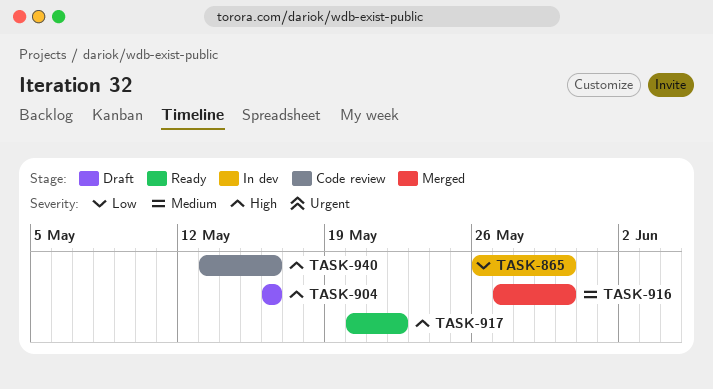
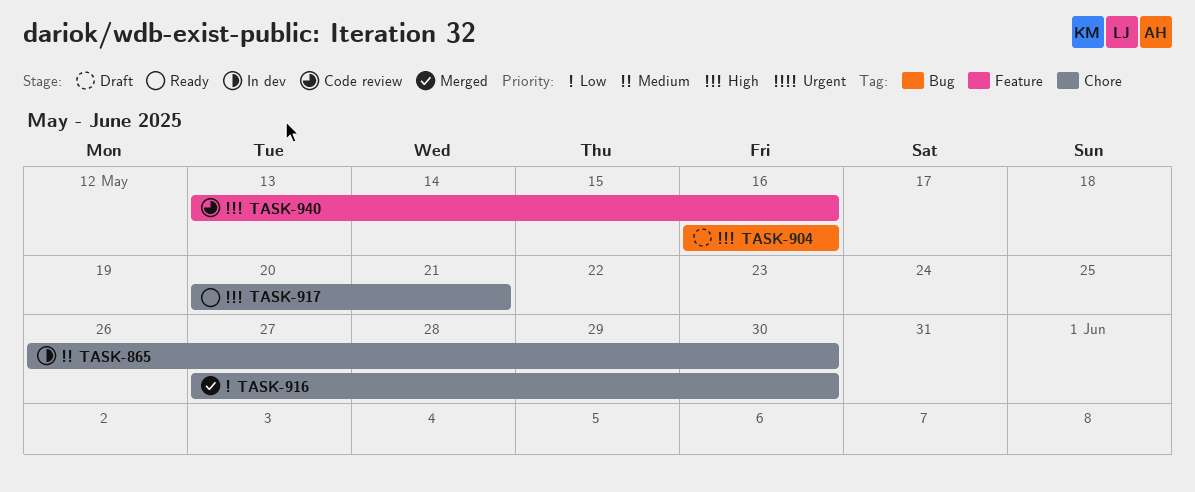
TASK-865, priority: Low -> Medium
TASK-916, priority: Medium -> Low
TASK-917, due: May 22 -> May 21

